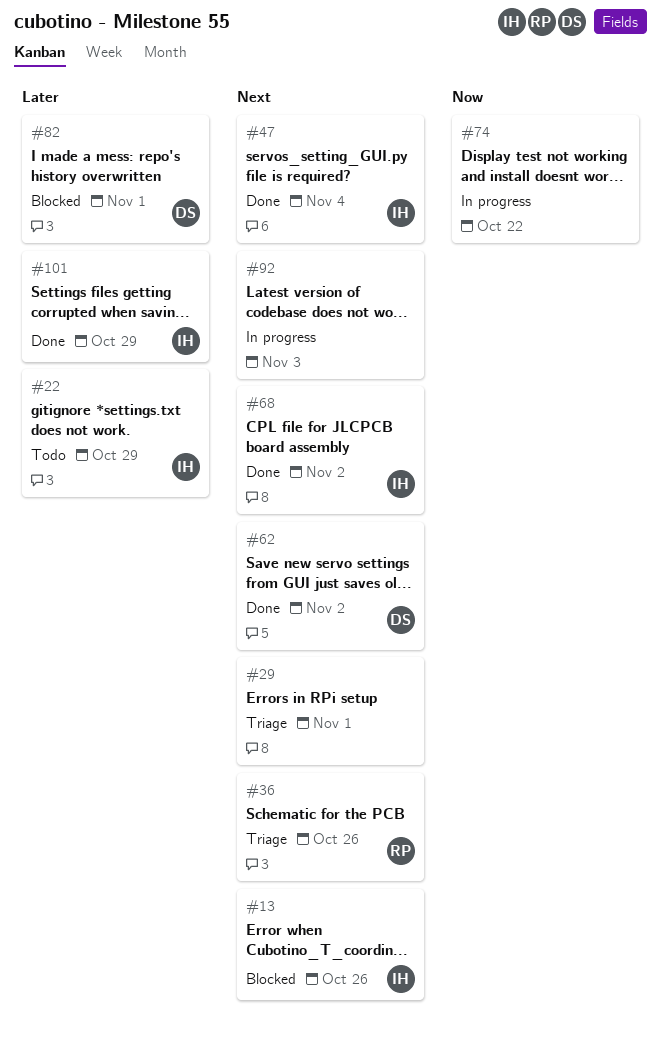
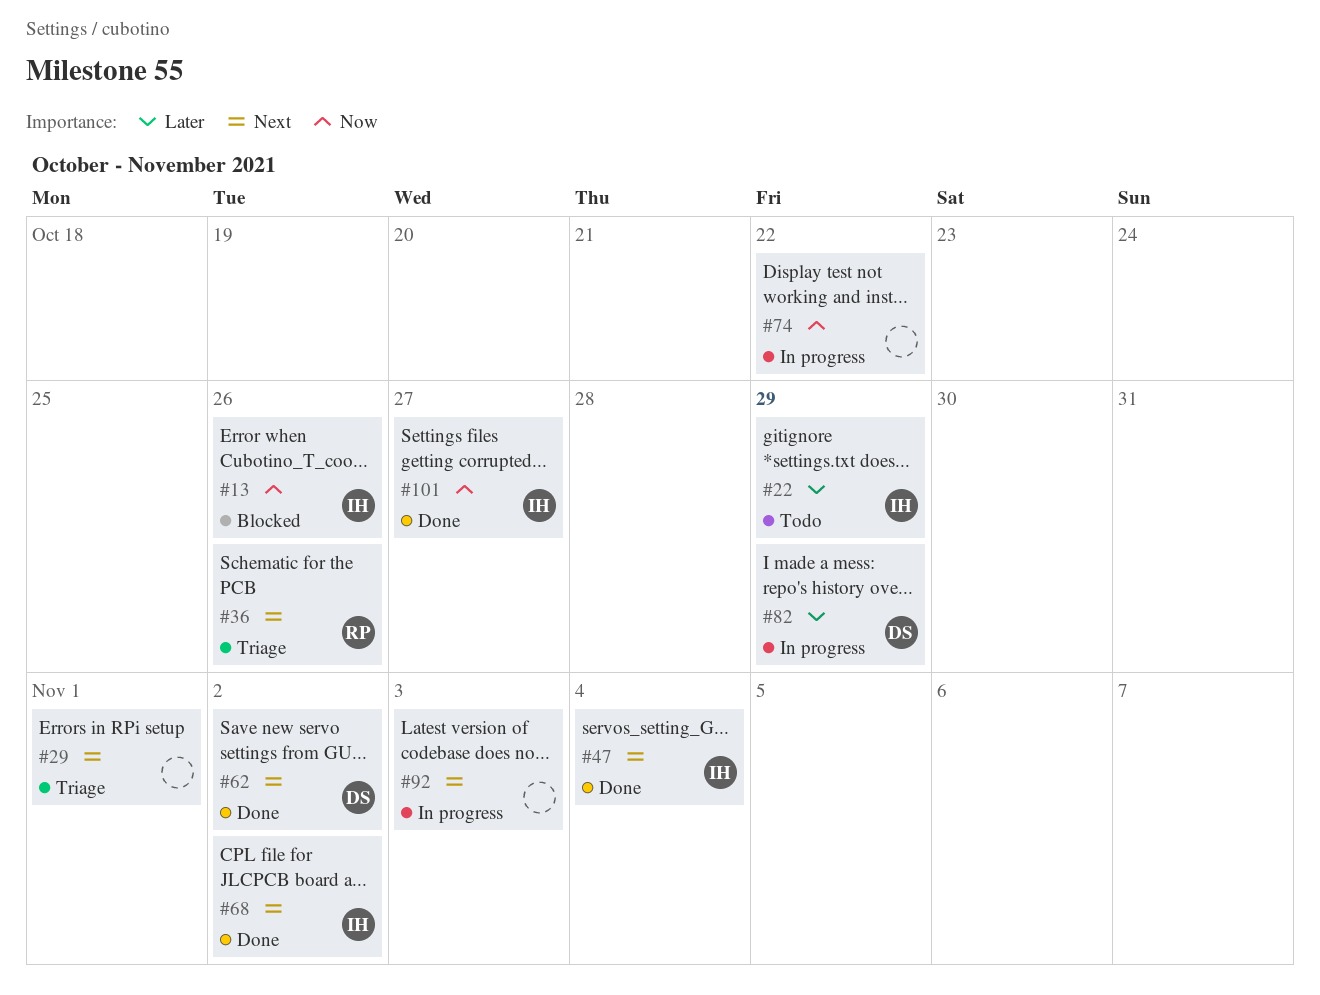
#13, priority: Next -> Now
#82, status: Blocked -> In progress
#82, due: Nov 1 -> Oct 29
#101, priority: Later -> Now
#101, due: Oct 29 -> Oct 27

